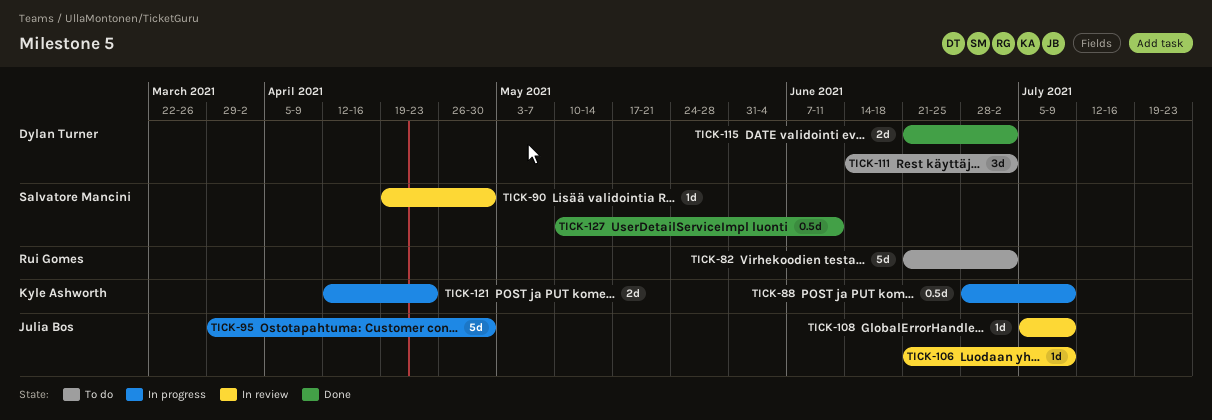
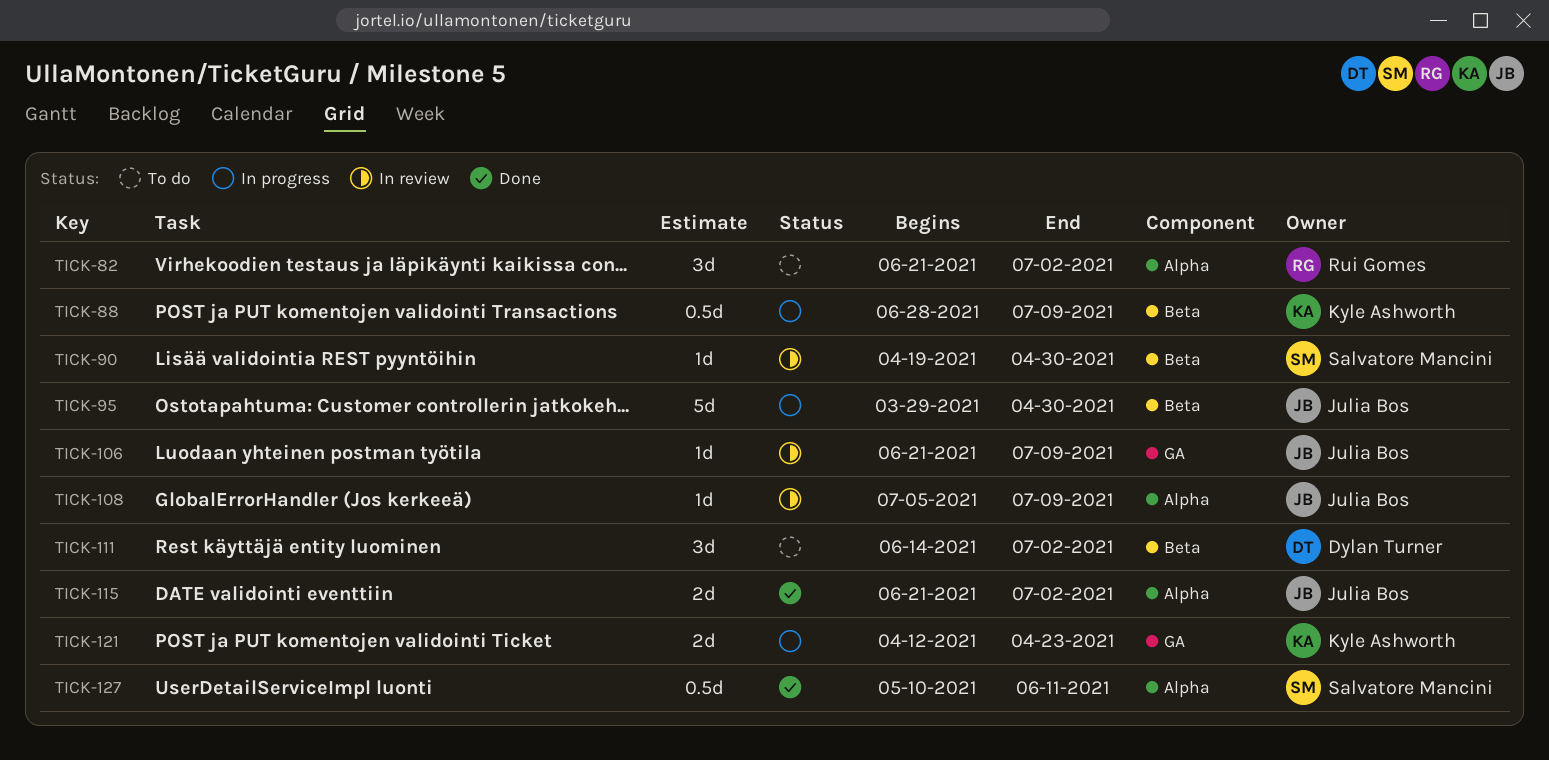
TICK-82, estimate: 5d -> 3d
TICK-115, owner: Dylan Turner -> Julia Bos

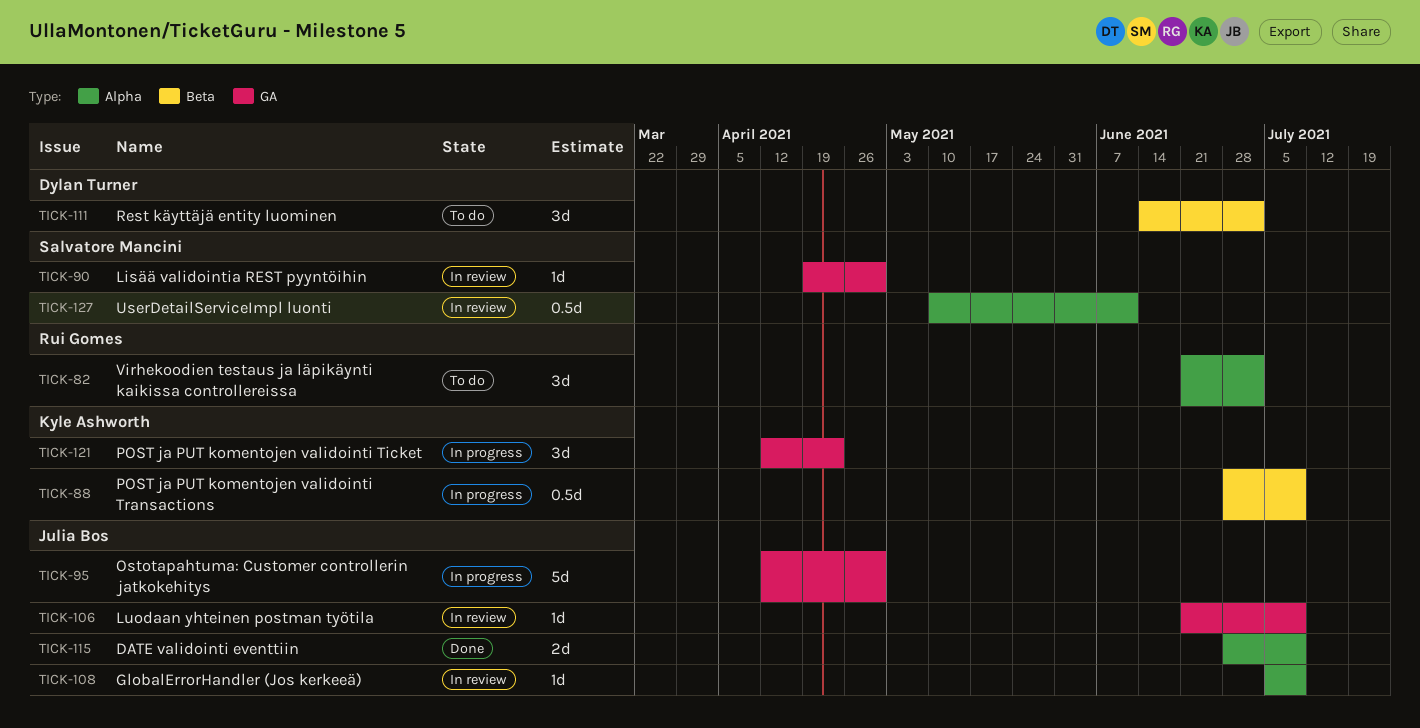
TICK-90, label: Beta -> GA
TICK-95, label: Beta -> GA
TICK-95, start: Mar 29 -> Apr 12
TICK-115, start: Jun 21 -> Jun 28
TICK-115, due: Jul 2 -> Jul 9
TICK-121, estimate: 2d -> 3d
TICK-127, status: Done -> In review

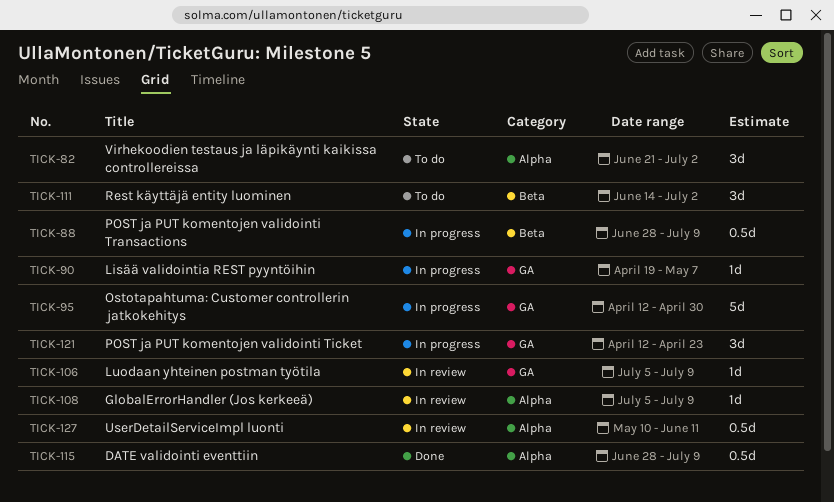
TICK-90, status: In review -> In progress
TICK-90, due: Apr 30 -> May 7
TICK-106, start: Jun 21 -> Jul 5
TICK-115, estimate: 2d -> 0.5d

